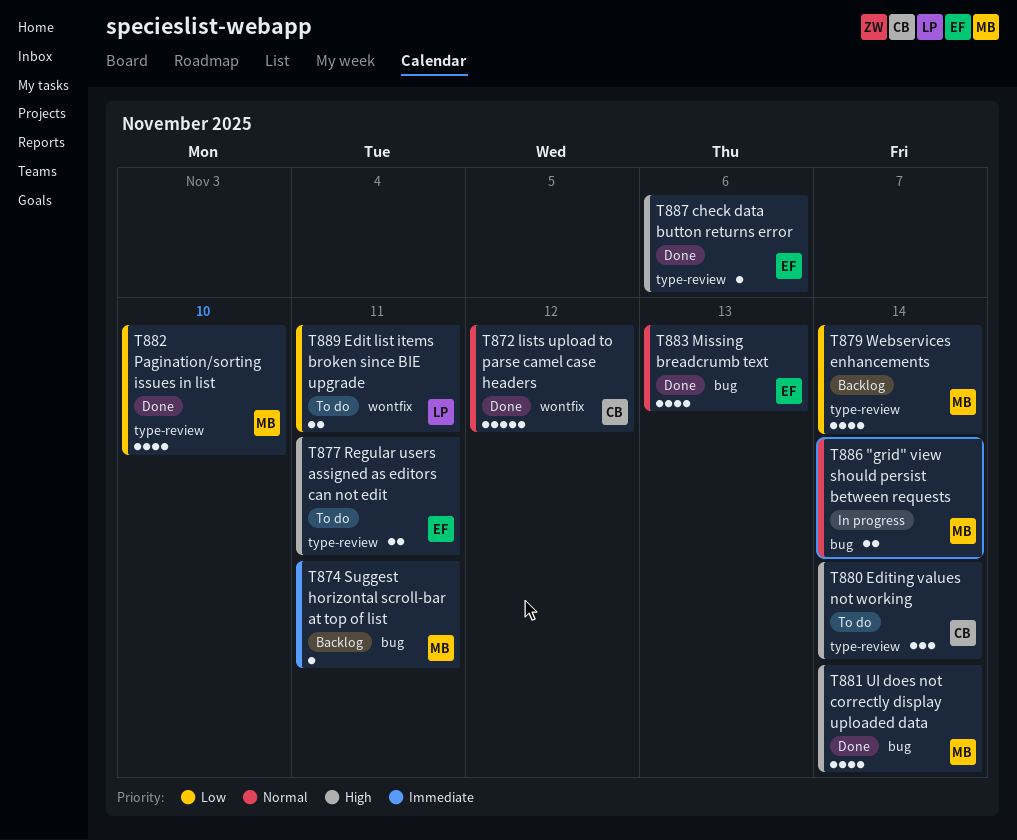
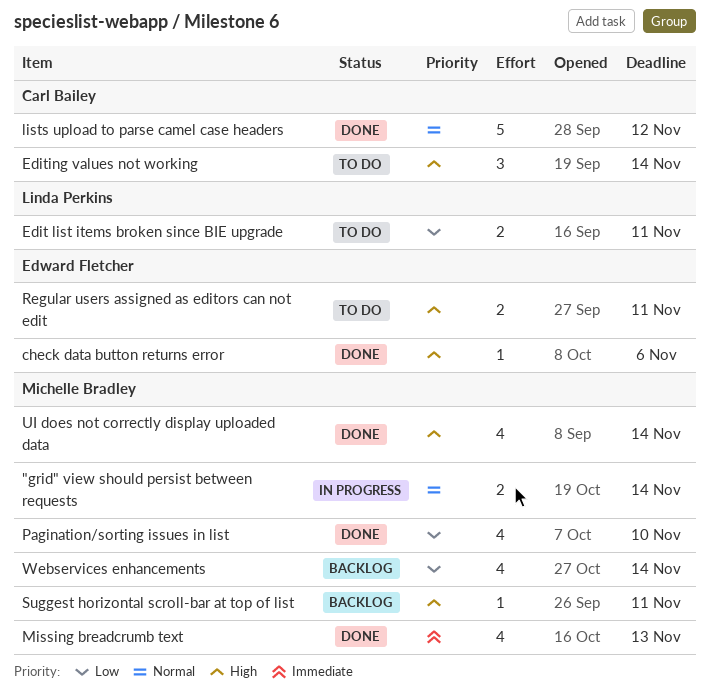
Missing breadcrumb text, owner: Edward Fletcher -> Michelle Bradley
Missing breadcrumb text, priority: Normal -> Immediate
Suggest horizontal scroll-bar at top of list, priority: Immediate -> High

